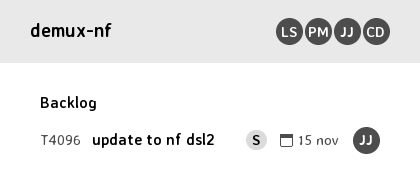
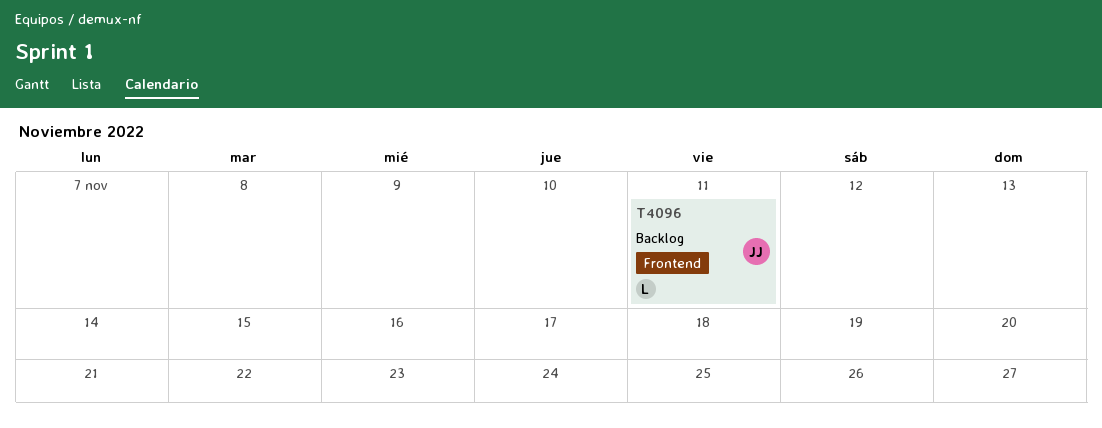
T4096, estimate: S -> L
T4096, due: Nov 15 -> Nov 11

